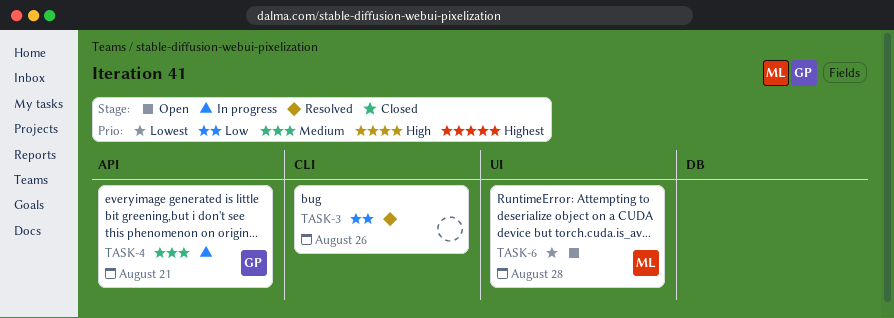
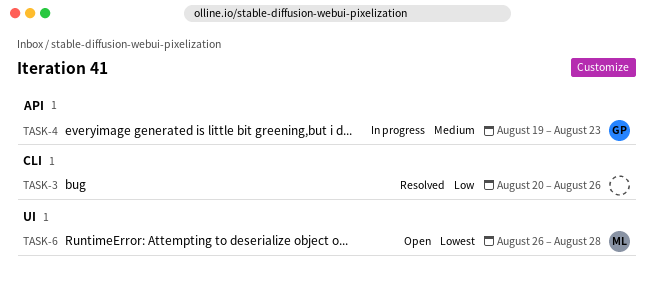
TASK-4, due: Aug 21 -> Aug 23

